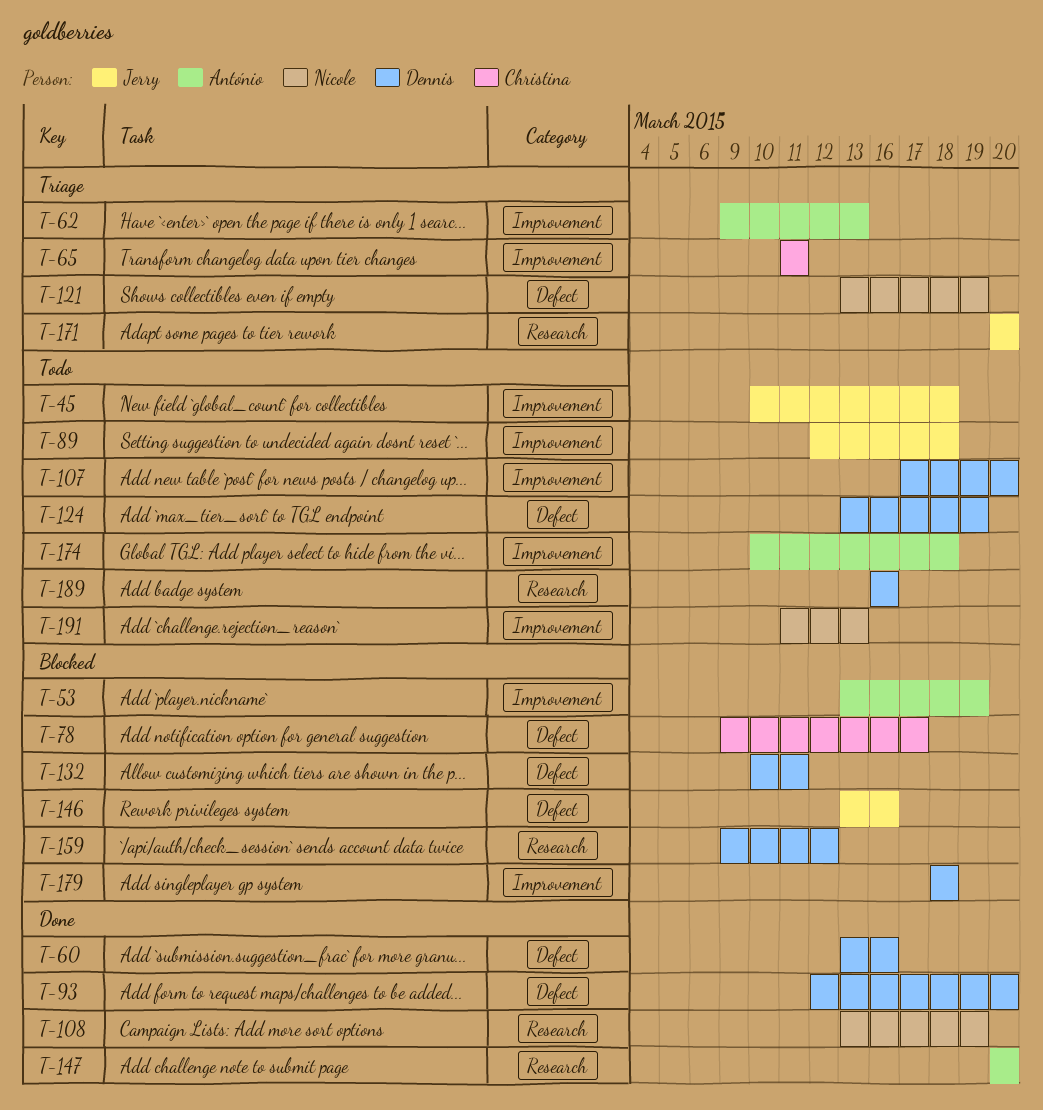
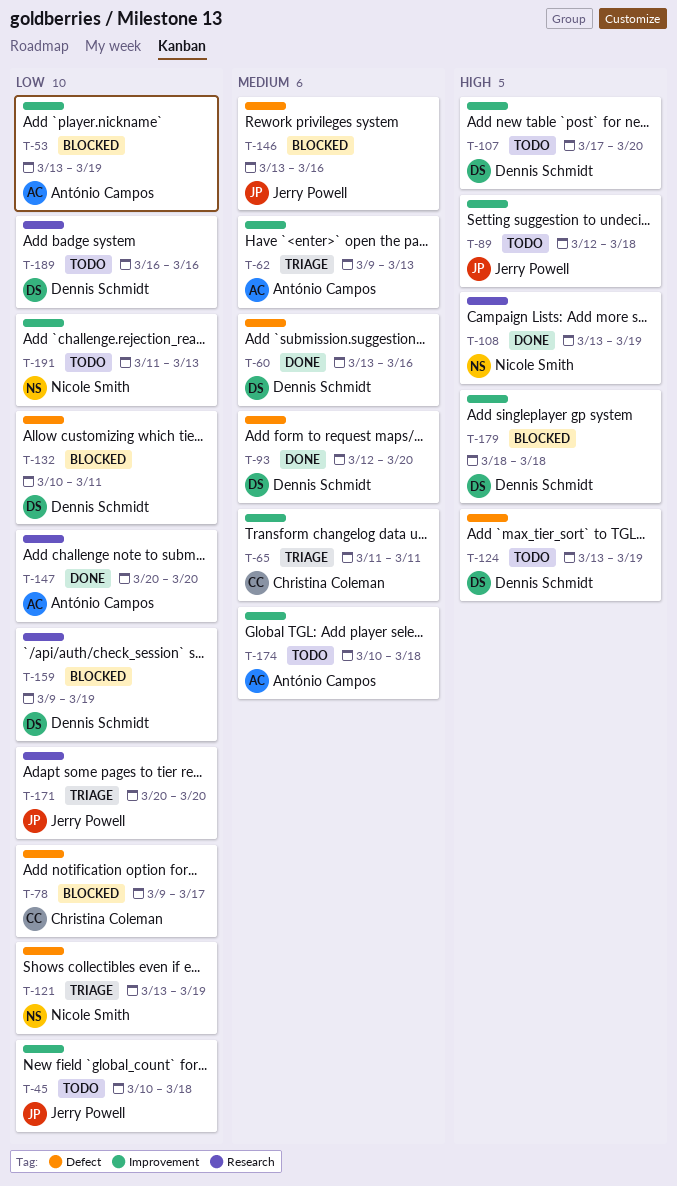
T-159, due: Mar 12 -> Mar 19

